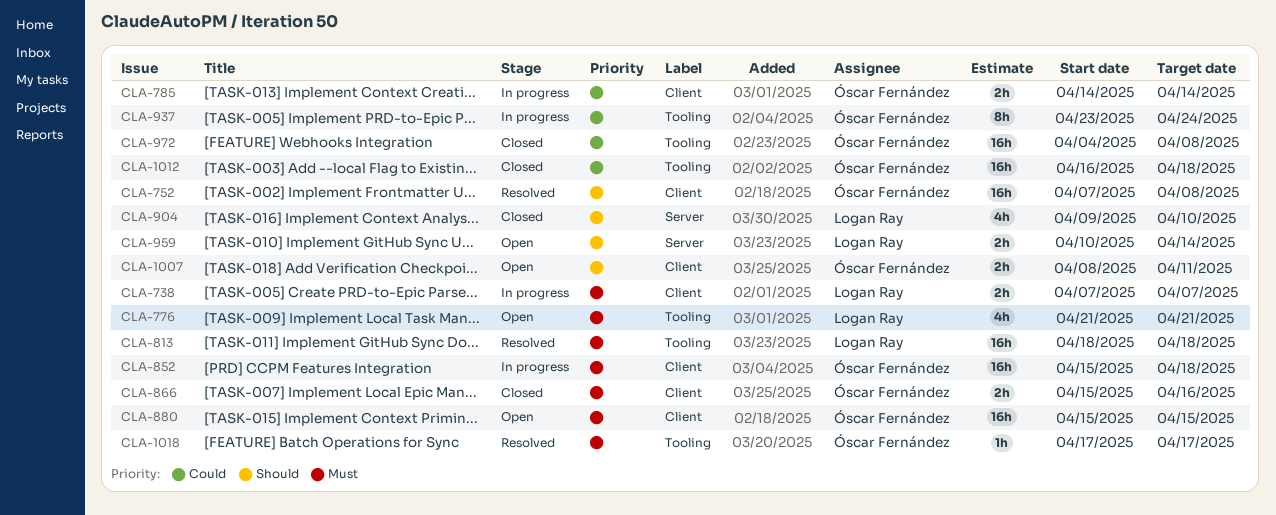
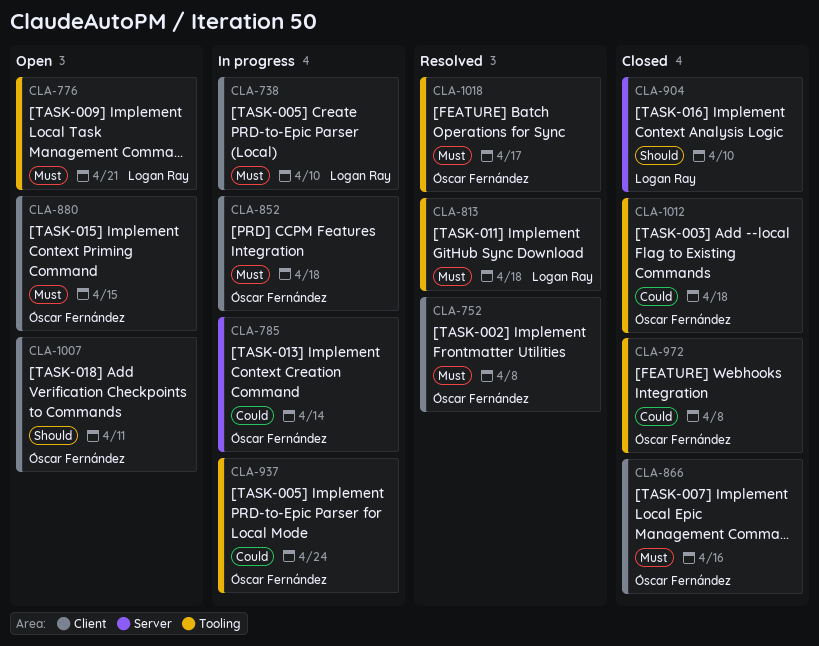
CLA-738, due: Apr 7 -> Apr 10
CLA-752, priority: Should -> Must
CLA-785, label: Client -> Server
CLA-959: present -> none

